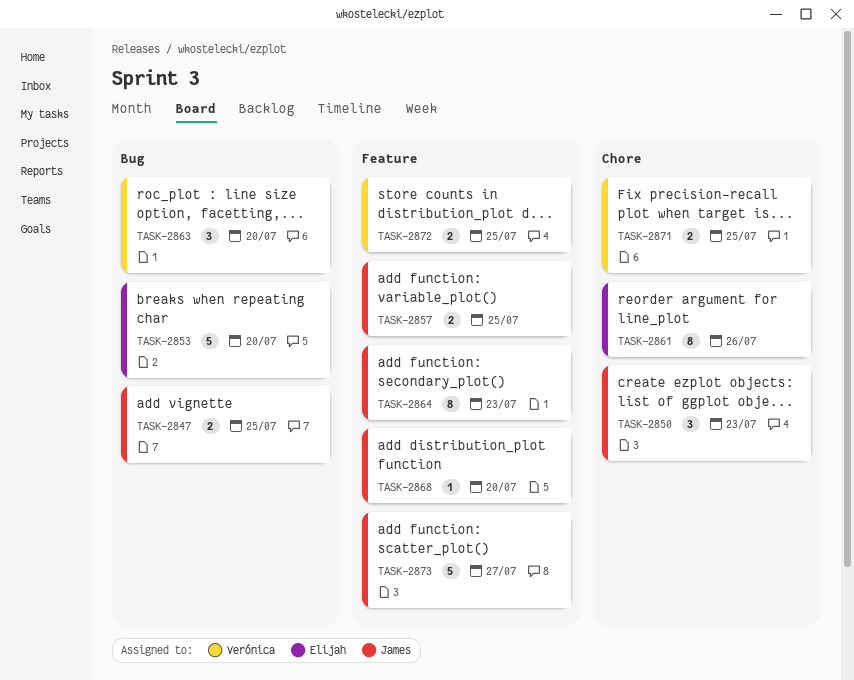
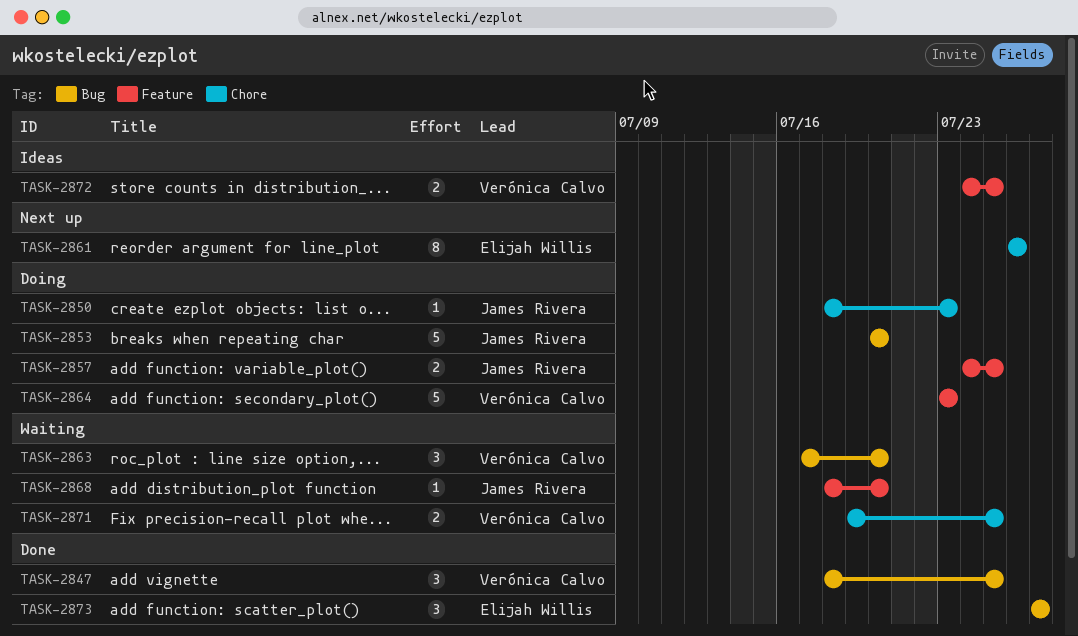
TASK-2847, owner: James Rivera -> Verónica Calvo
TASK-2847, estimate: 2 -> 3
TASK-2850, estimate: 3 -> 1
TASK-2853, owner: Elijah Willis -> James Rivera
TASK-2864, owner: James Rivera -> Verónica Calvo
TASK-2864, estimate: 8 -> 5
TASK-2873, owner: James Rivera -> Elijah Willis
TASK-2873, label: Feature -> Bug
TASK-2873, estimate: 5 -> 3

